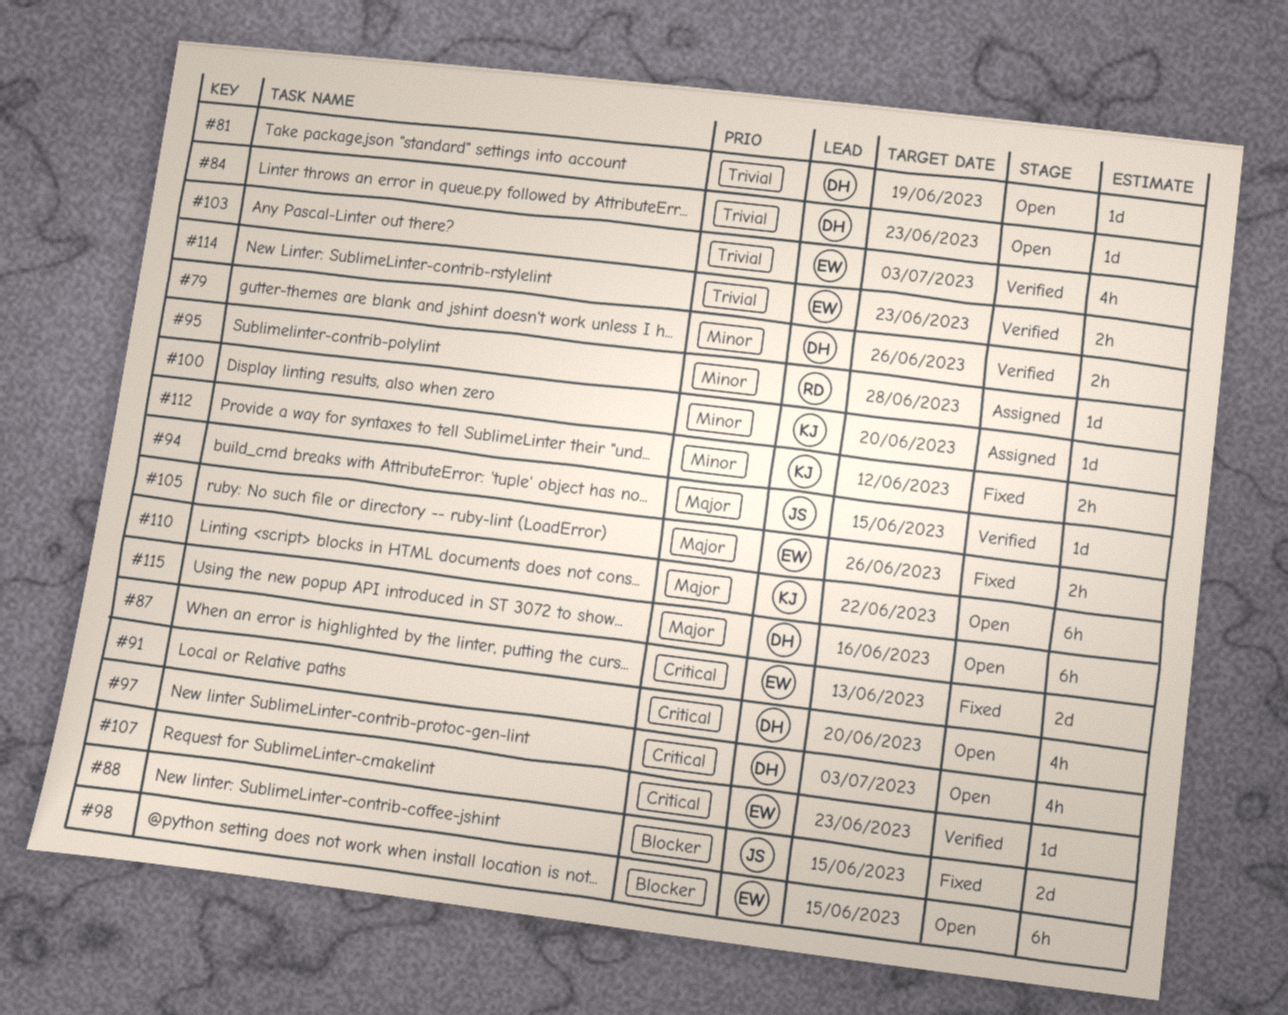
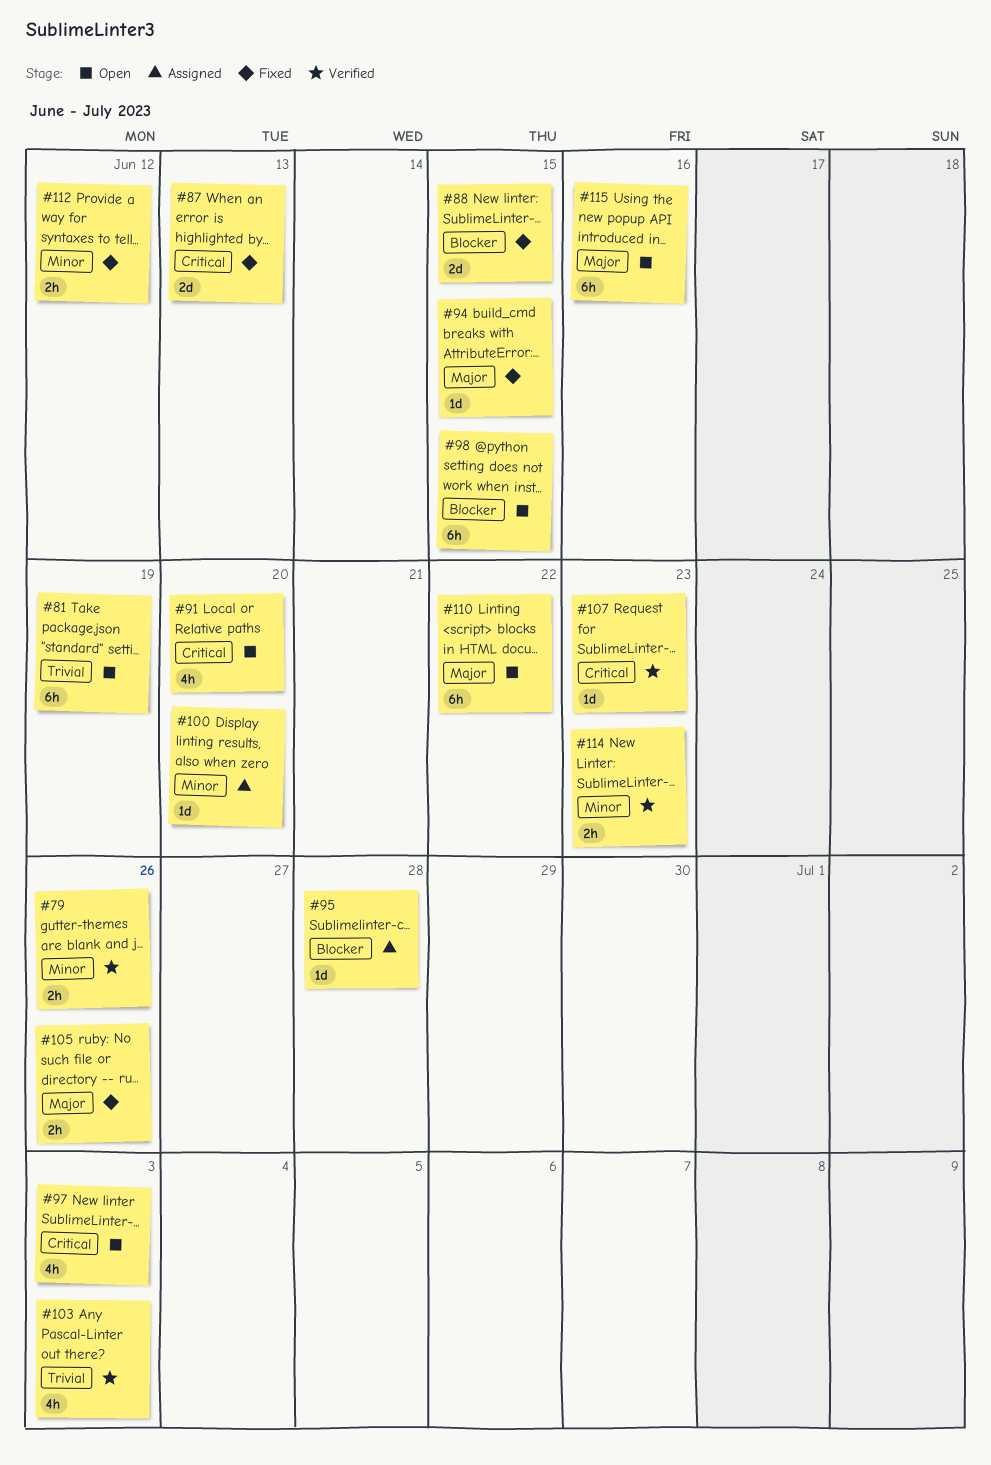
#81, estimate: 1d -> 6h
#84: present -> none
#94, status: Verified -> Fixed
#95, priority: Minor -> Blocker
#114, priority: Trivial -> Minor

